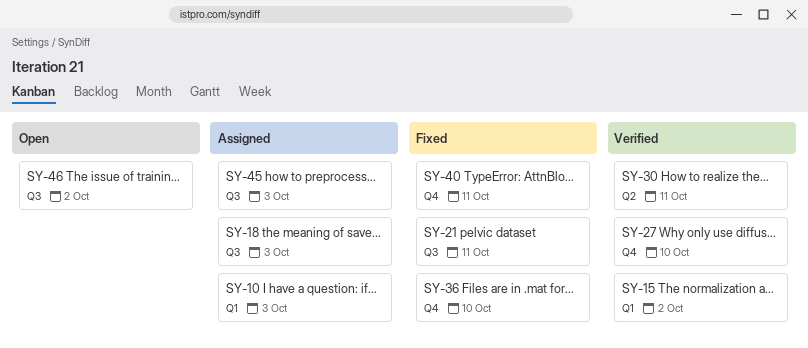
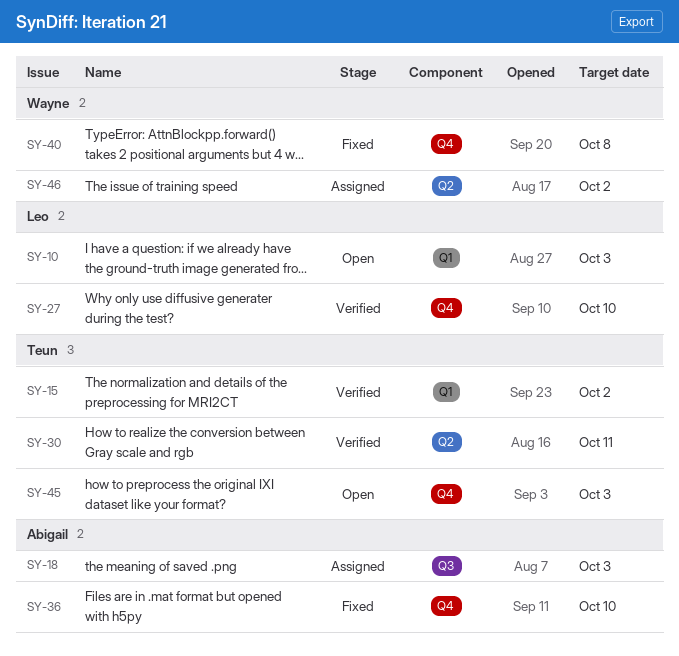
SY-10, status: Assigned -> Open
SY-21: present -> none
SY-40, due: Oct 11 -> Oct 8
SY-45, status: Assigned -> Open
SY-45, label: Q3 -> Q4
SY-46, status: Open -> Assigned
SY-46, label: Q3 -> Q2

